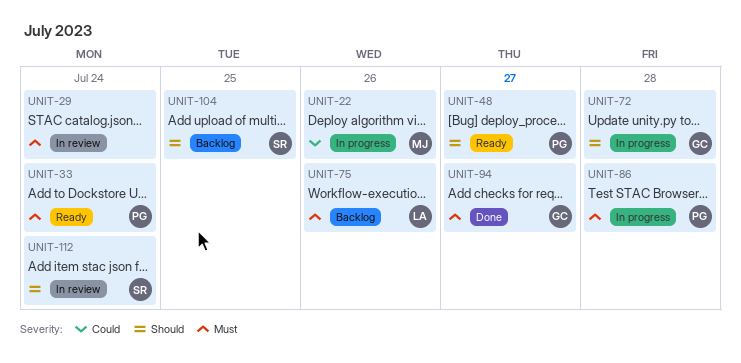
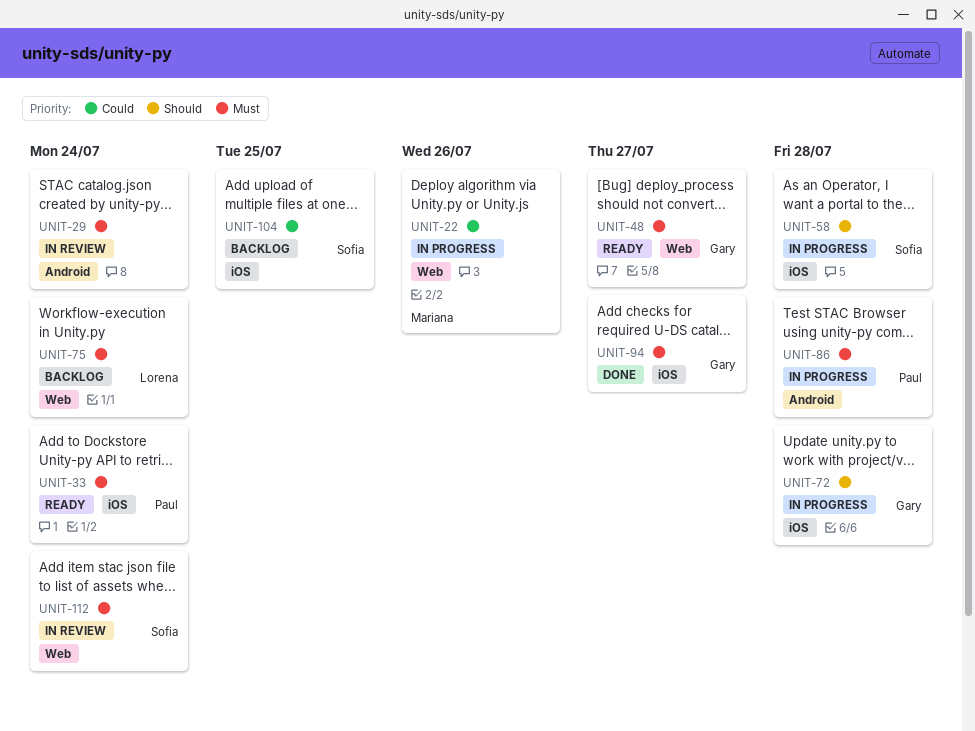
UNIT-48, owner: Paul -> Gary
UNIT-48, priority: Should -> Must
UNIT-58: none -> present
UNIT-75, due: Jul 26 -> Jul 24
UNIT-104, priority: Should -> Could
UNIT-112, priority: Should -> Must

